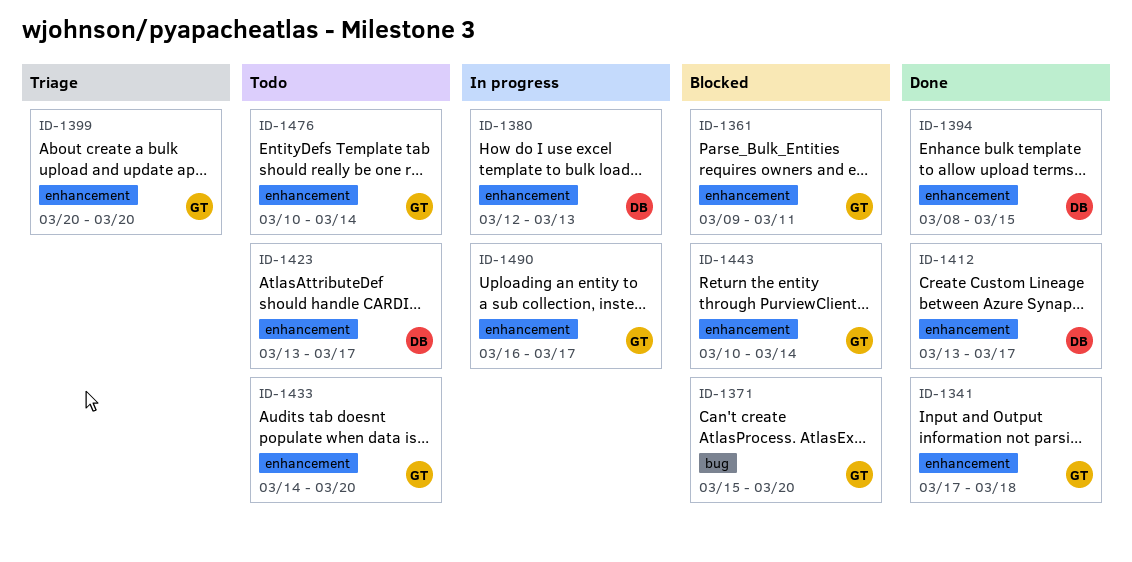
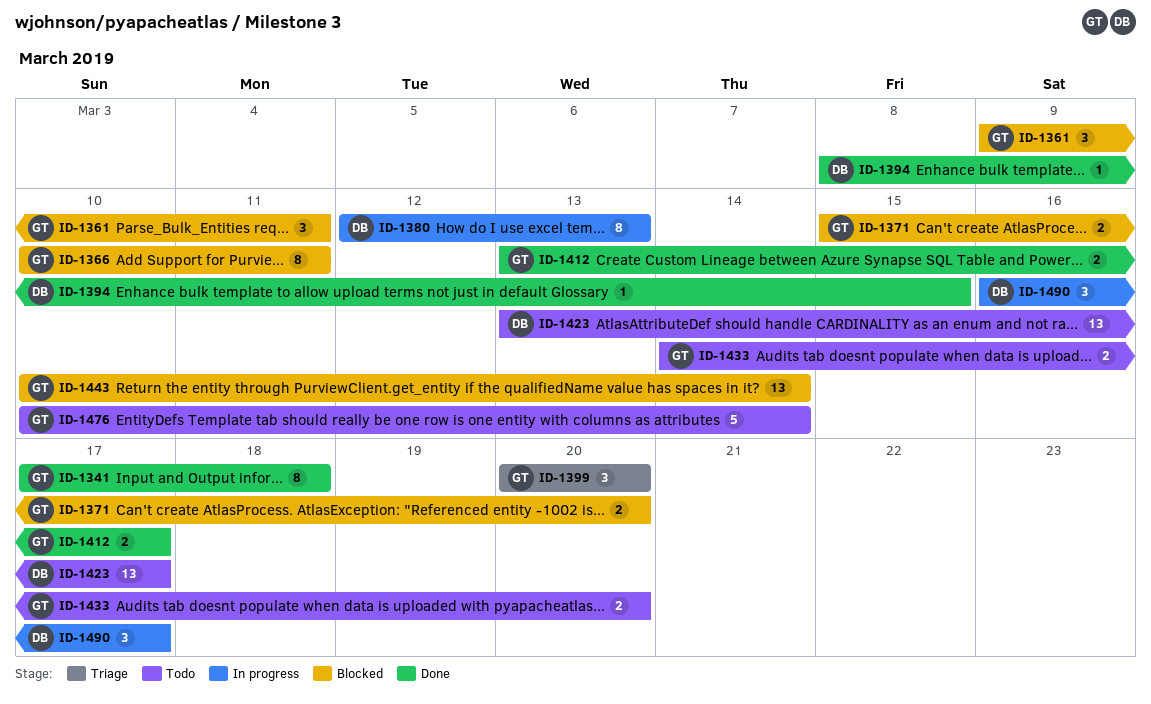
ID-1366: none -> present
ID-1412, owner: DB -> GT
ID-1490, owner: GT -> DB

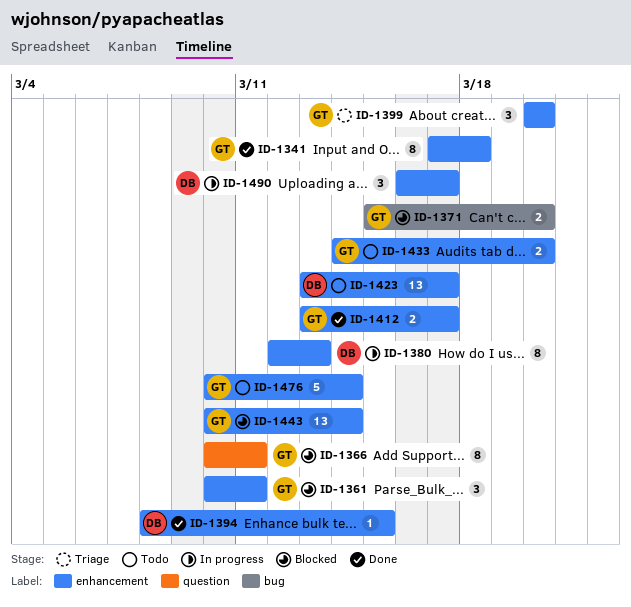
ID-1361, start: Mar 9 -> Mar 10

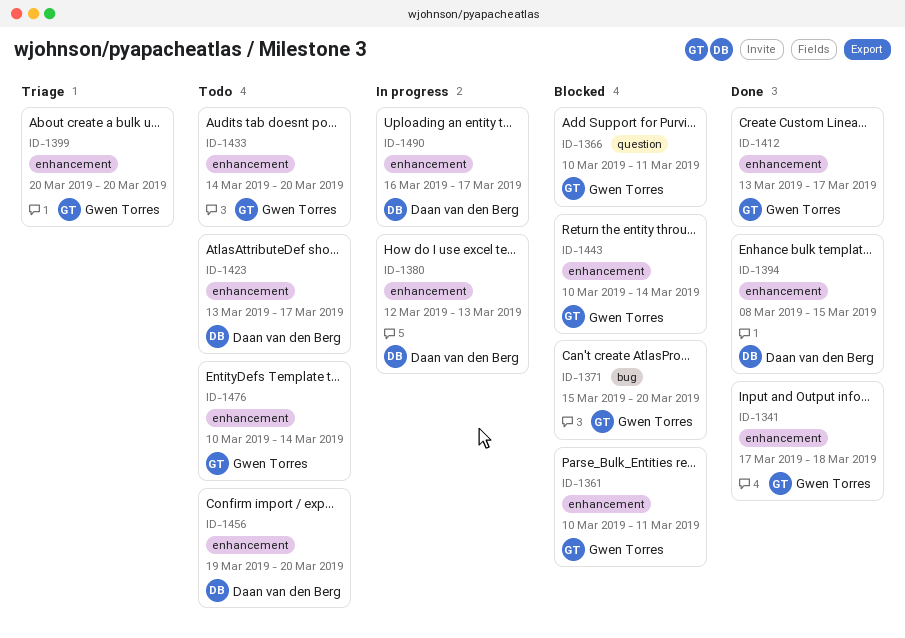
ID-1456: none -> present

